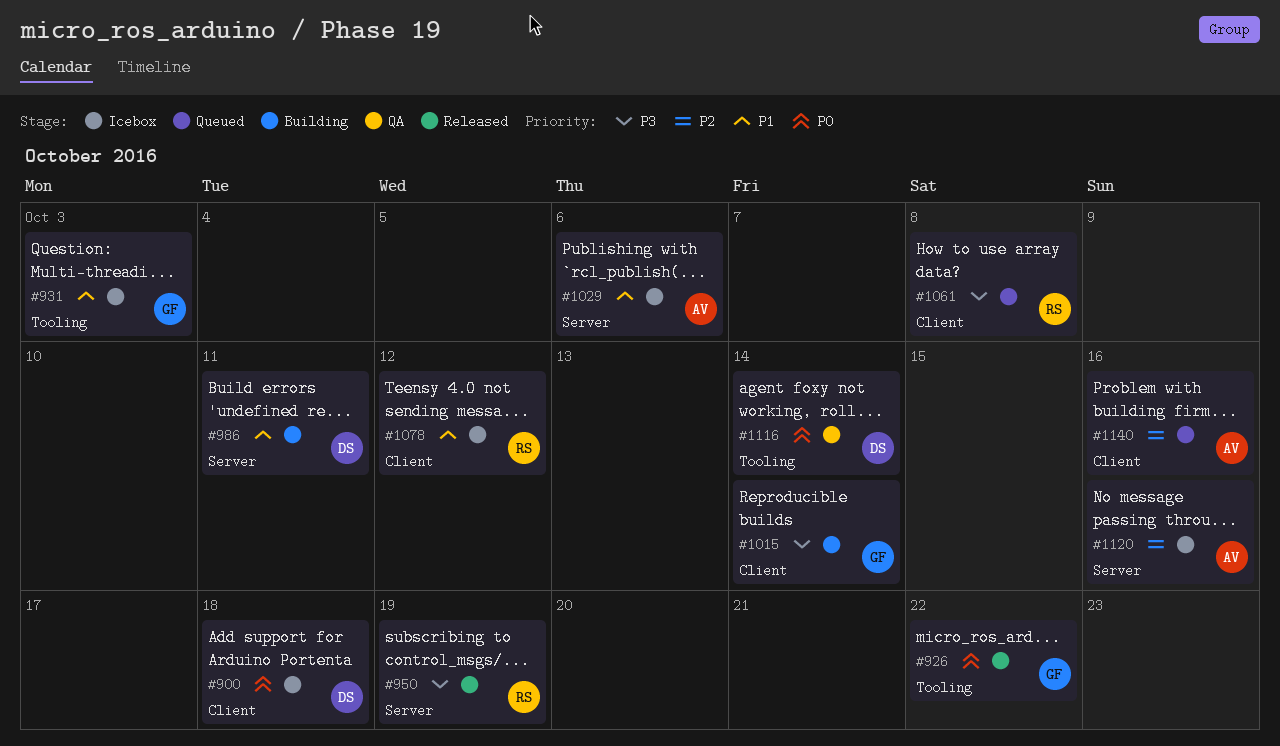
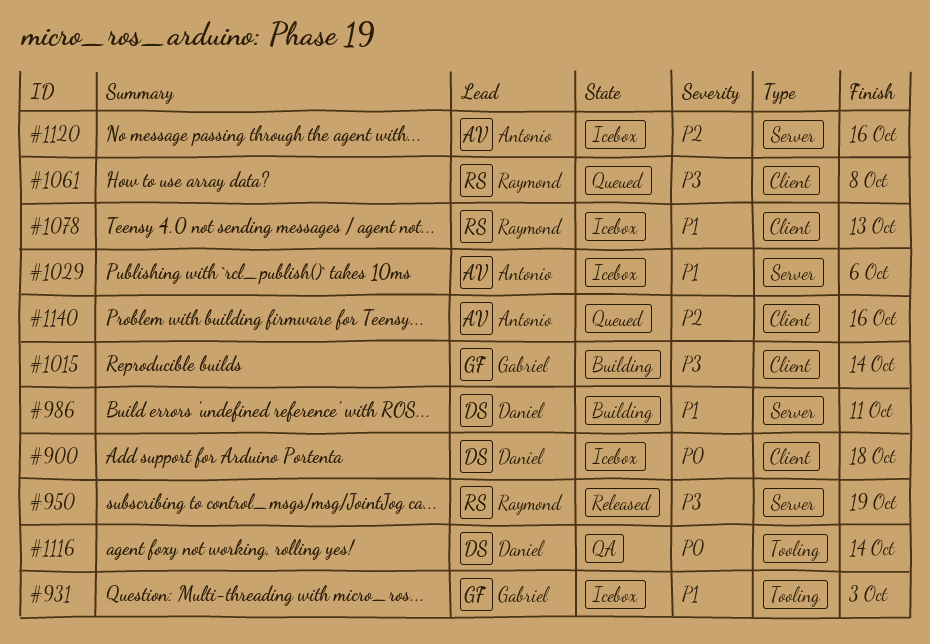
#926: present -> none
#1078, due: Oct 12 -> Oct 13

